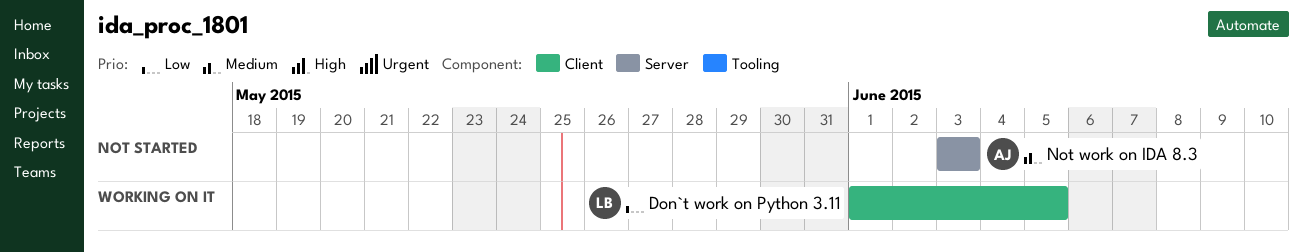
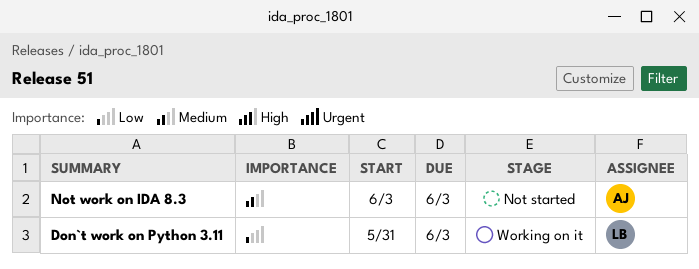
Don`t work on Python 3.11, start: Jun 1 -> May 31
Don`t work on Python 3.11, due: Jun 5 -> Jun 3

